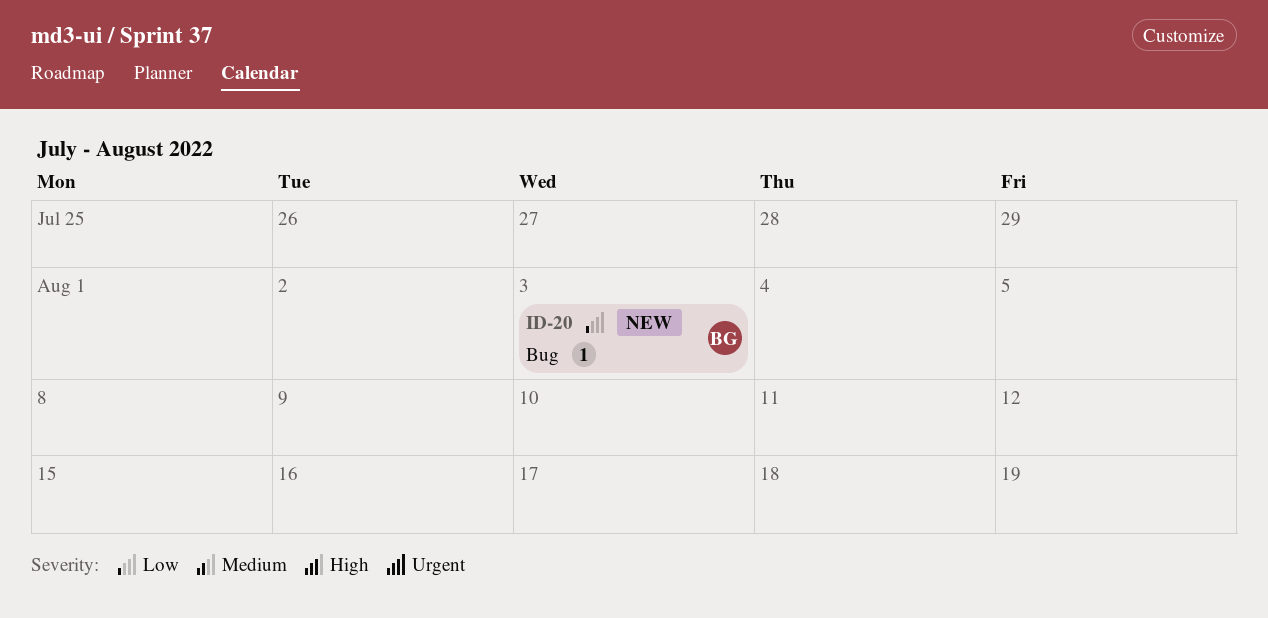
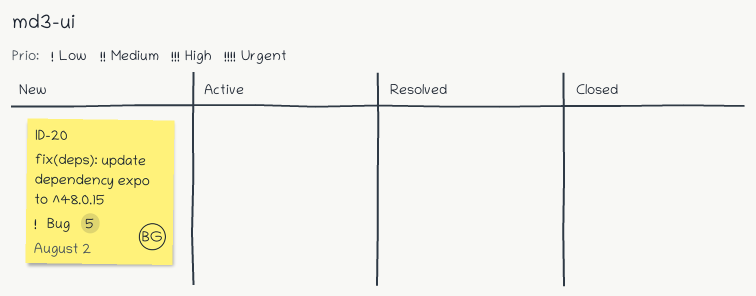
ID-20, estimate: 1 -> 5
ID-20, due: Aug 3 -> Aug 2

